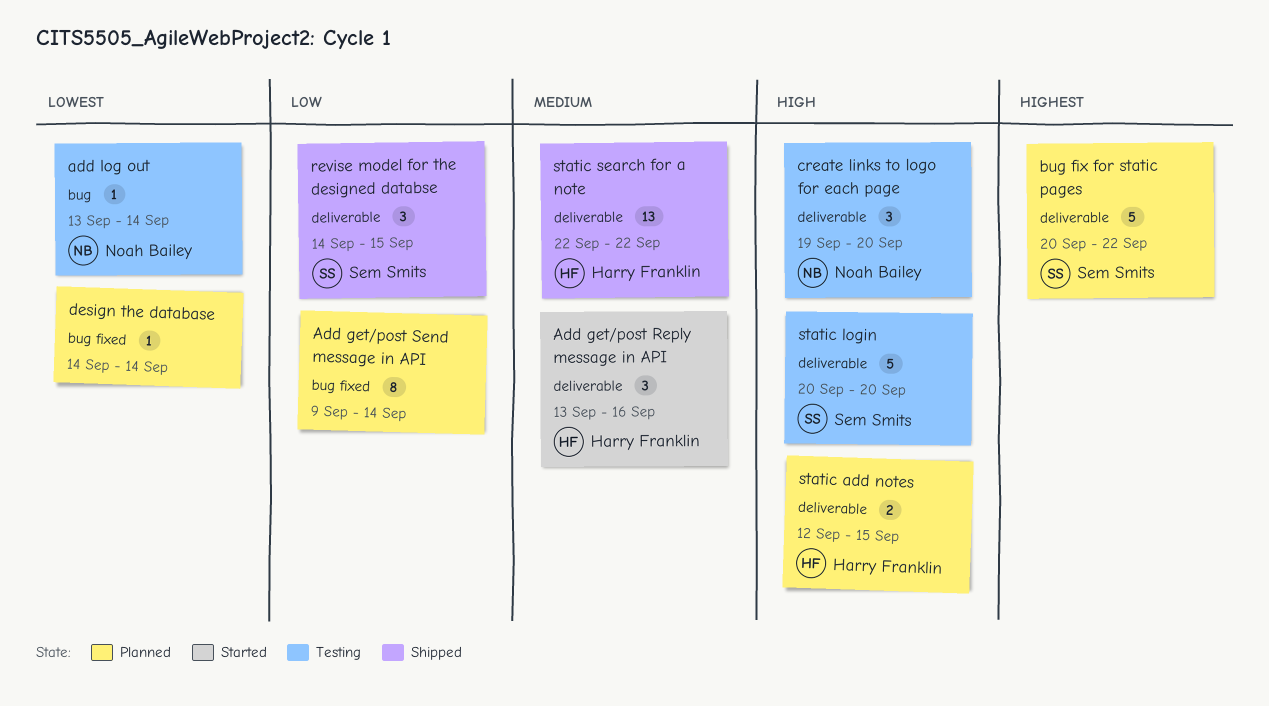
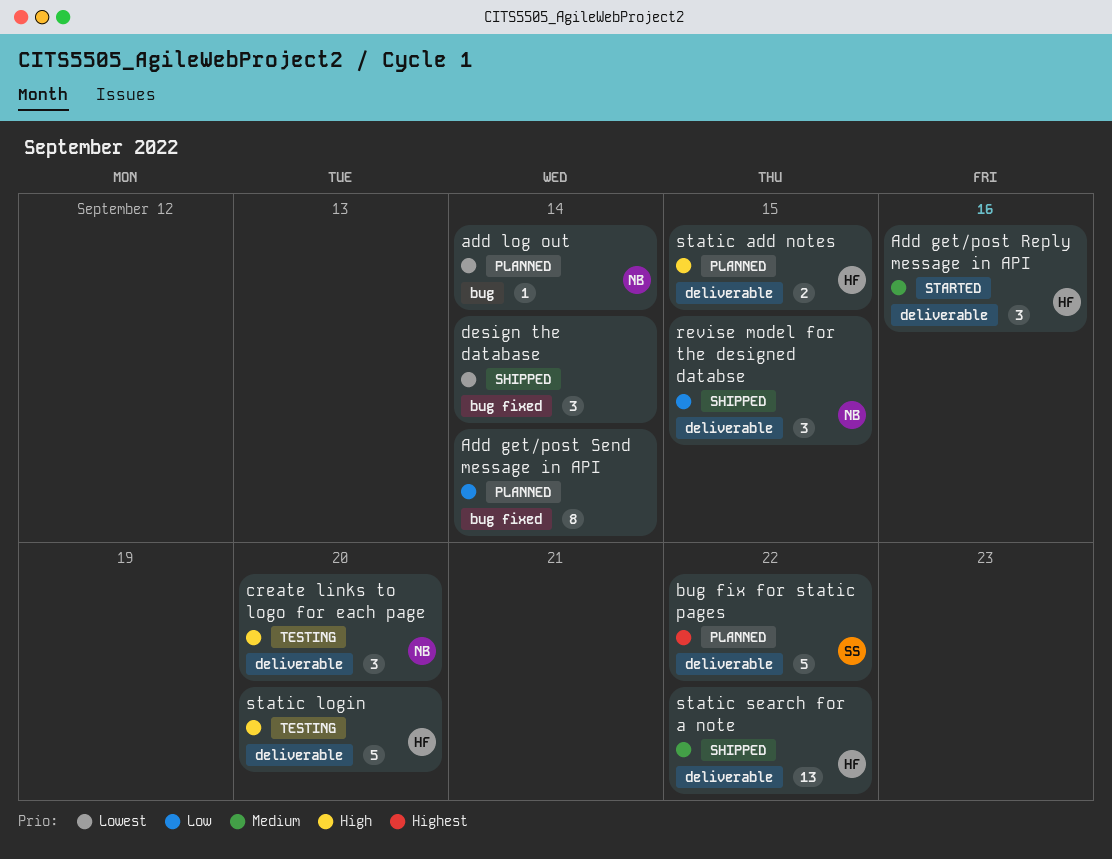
add log out, status: Testing -> Planned
design the database, status: Planned -> Shipped
design the database, estimate: 1 -> 3
revise model for the designed databse, owner: Sem Smits -> Noah Bailey
static login, owner: Sem Smits -> Harry Franklin

